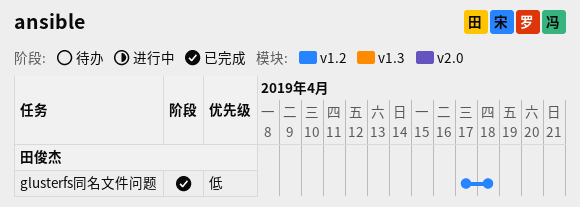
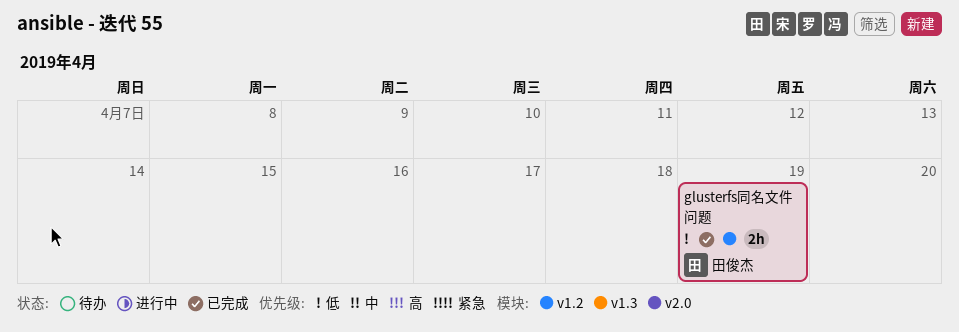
glusterfs同名文件问题, due: Apr 18 -> Apr 19

